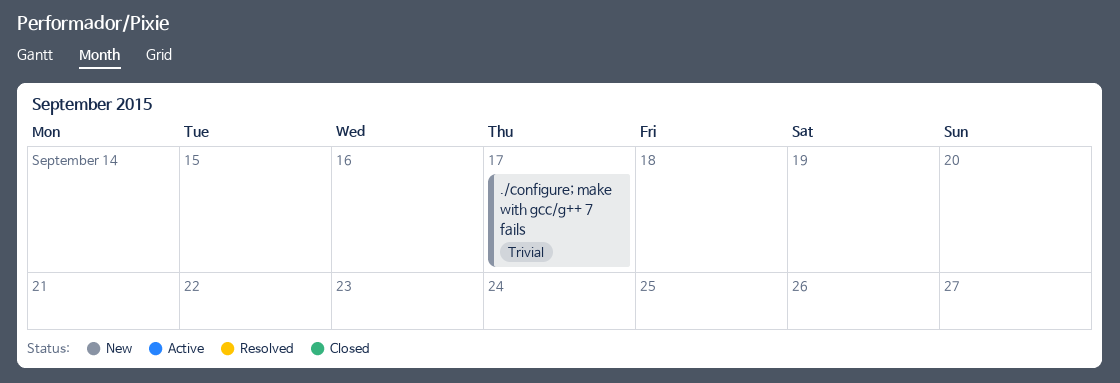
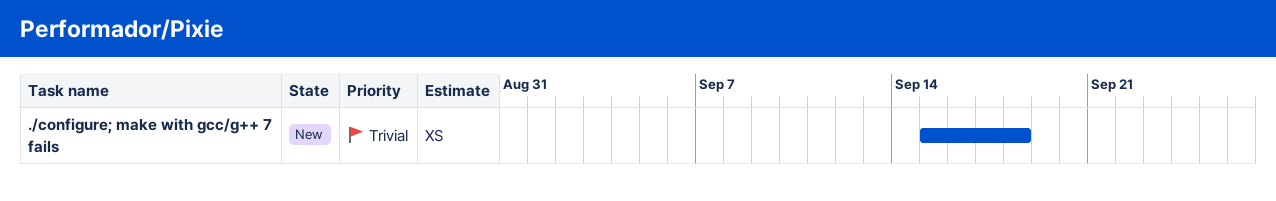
./configure; make with gcc/g++ 7 fails, due: Sep 17 -> Sep 18

